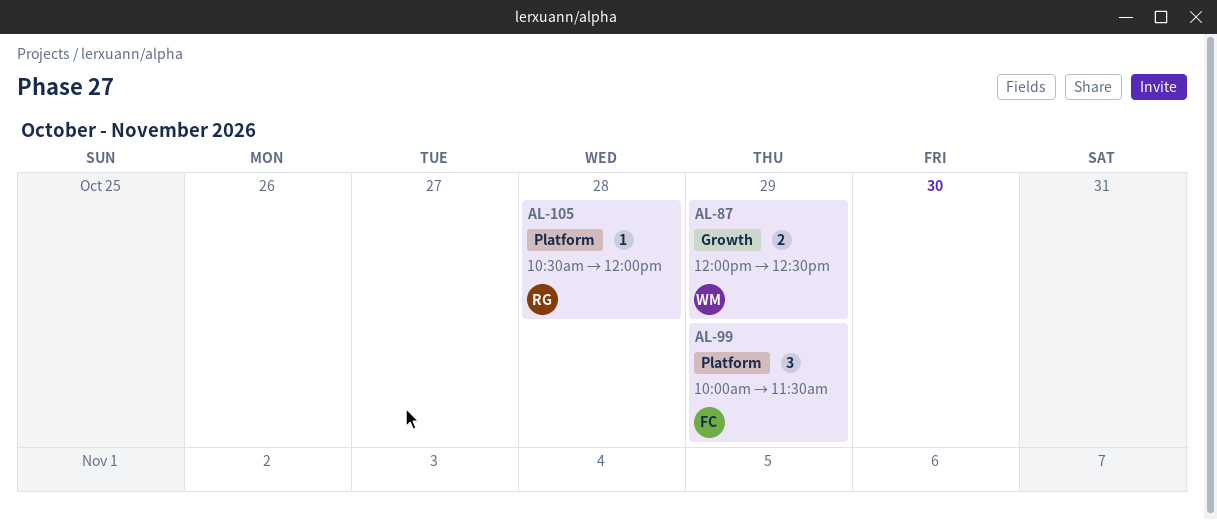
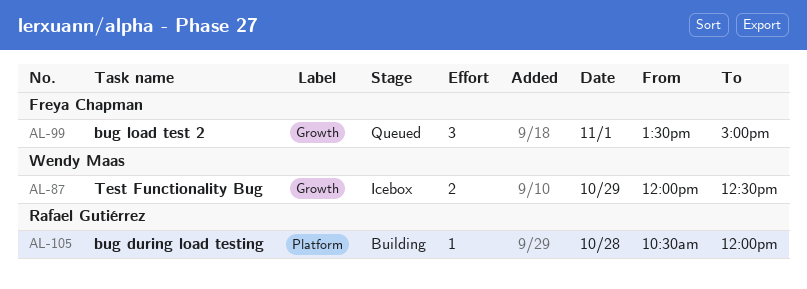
AL-99, label: Platform -> Growth
AL-99, day: Oct 29 -> Nov 1
AL-99, begins: 10:00 -> 13:30
AL-99, ends: 11:30 -> 15:00

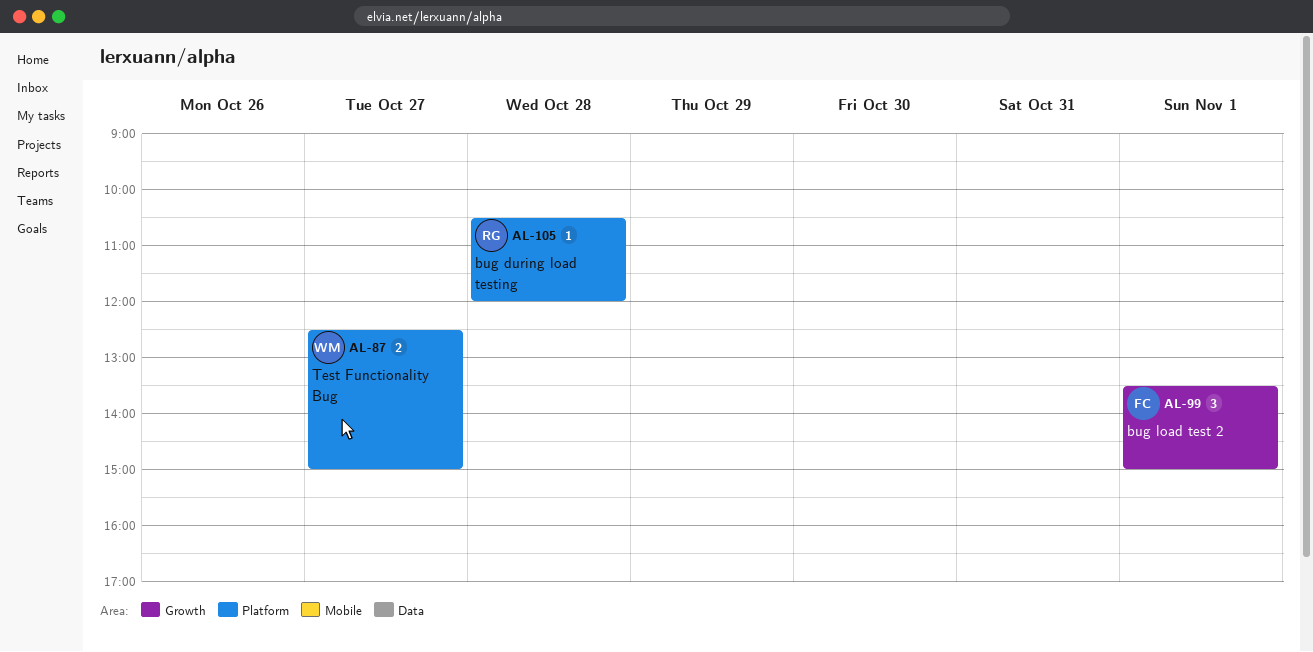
AL-87, label: Growth -> Platform
AL-87, day: Oct 29 -> Oct 27
AL-87, begins: 12:00 -> 12:30
AL-87, ends: 12:30 -> 15:00

